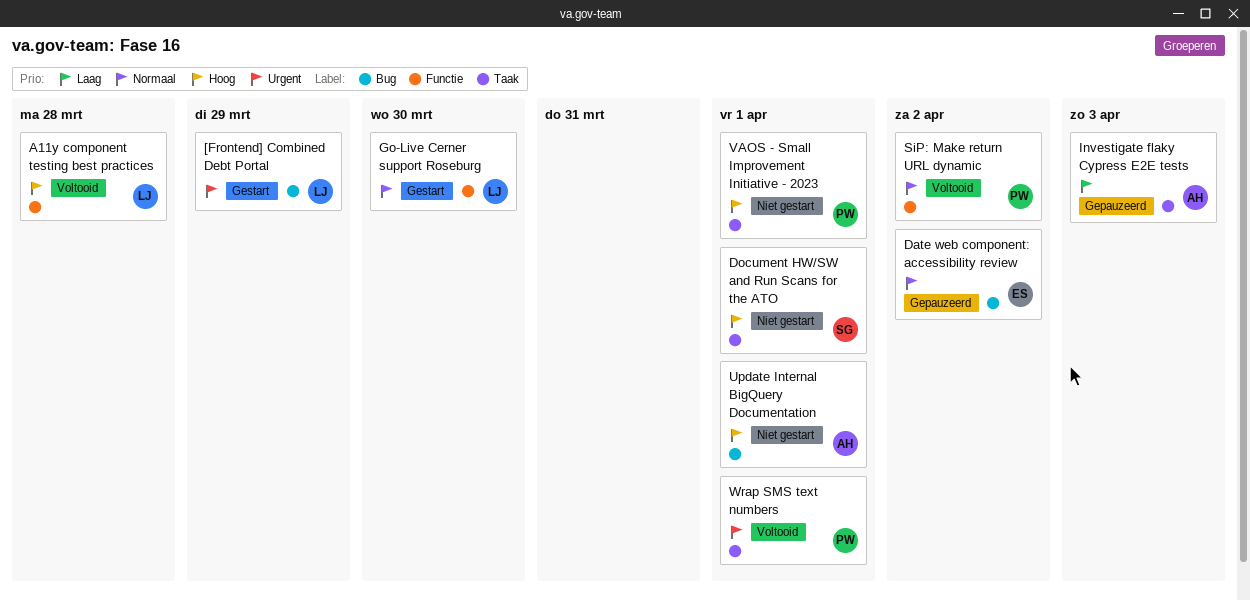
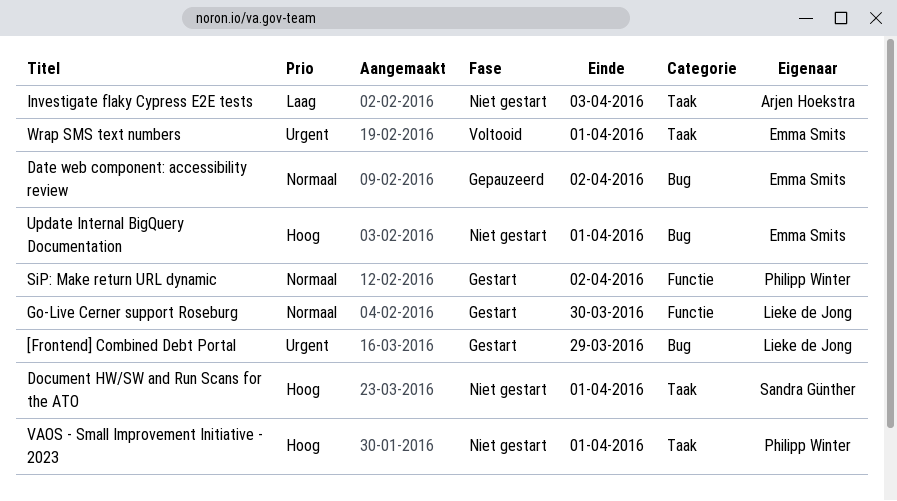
A11y component testing best practices: present -> none
Investigate flaky Cypress E2E tests, status: Gepauzeerd -> Niet gestart
SiP: Make return URL dynamic, status: Voltooid -> Gestart
Update Internal BigQuery Documentation, owner: Arjen Hoekstra -> Emma Smits
Wrap SMS text numbers, owner: Philipp Winter -> Emma Smits

